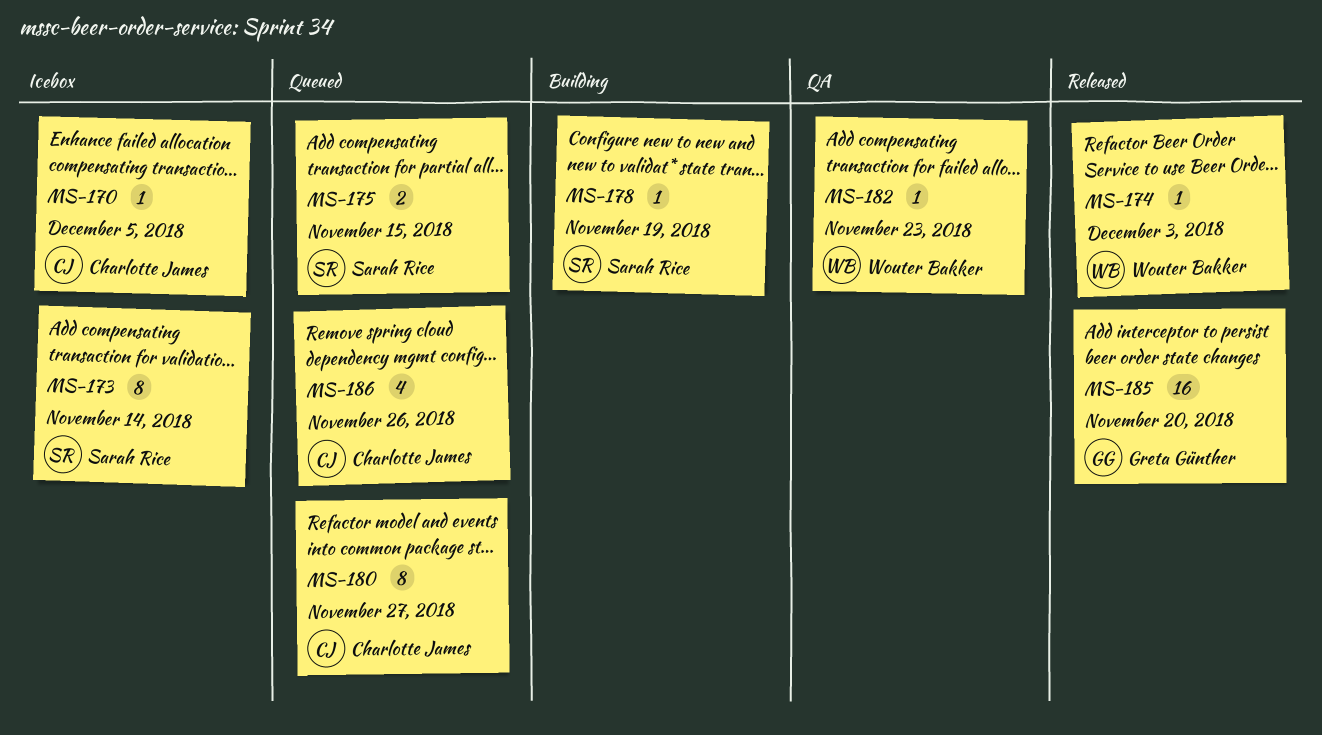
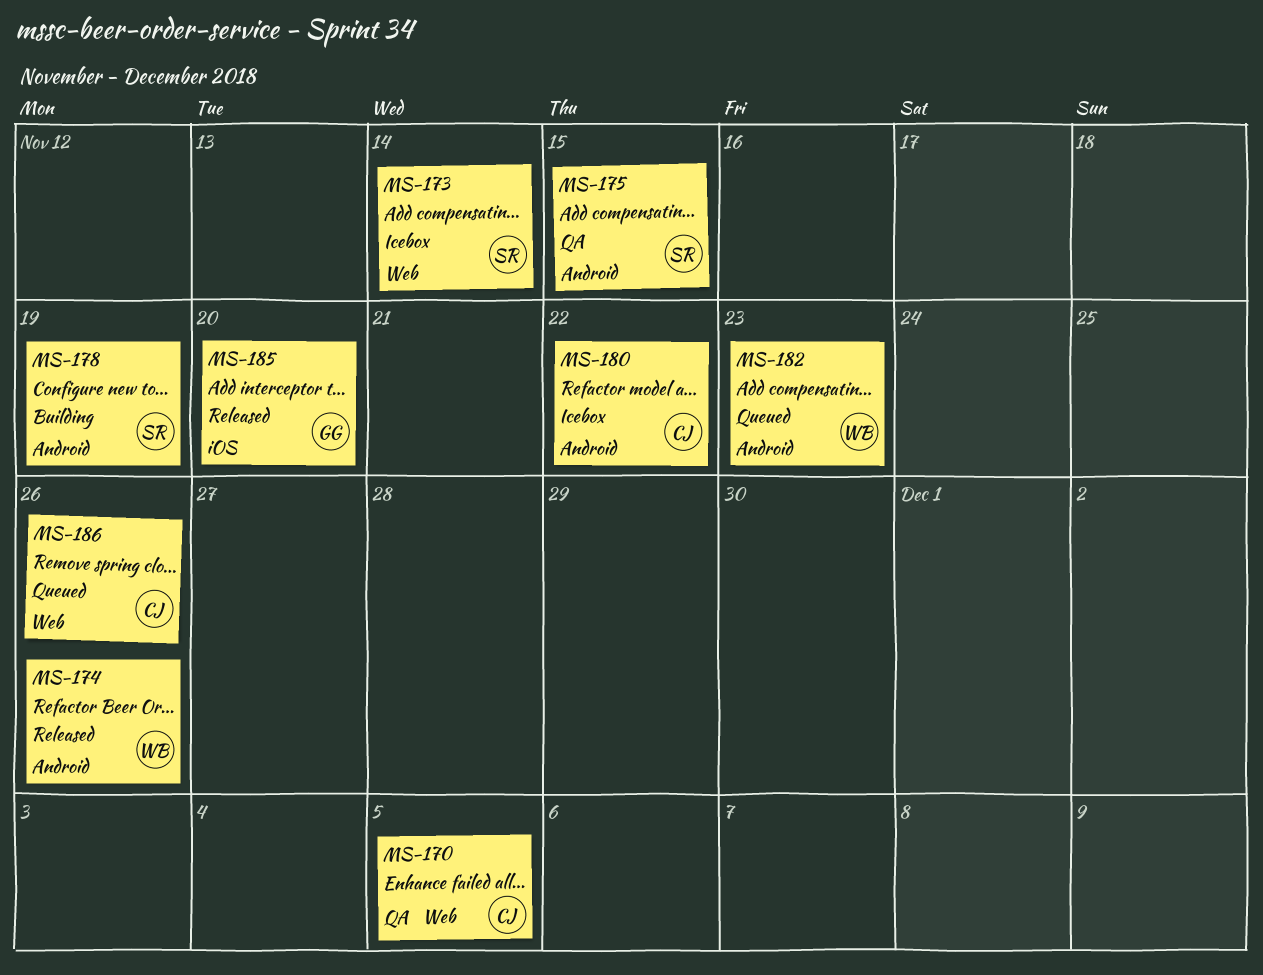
MS-170, status: Icebox -> QA
MS-174, due: Dec 3 -> Nov 26
MS-175, status: Queued -> QA
MS-180, status: Queued -> Icebox
MS-180, due: Nov 27 -> Nov 22
MS-182, status: QA -> Queued

